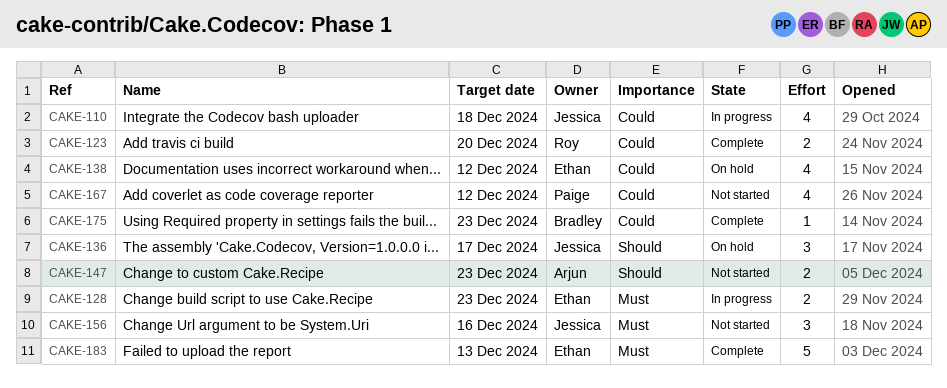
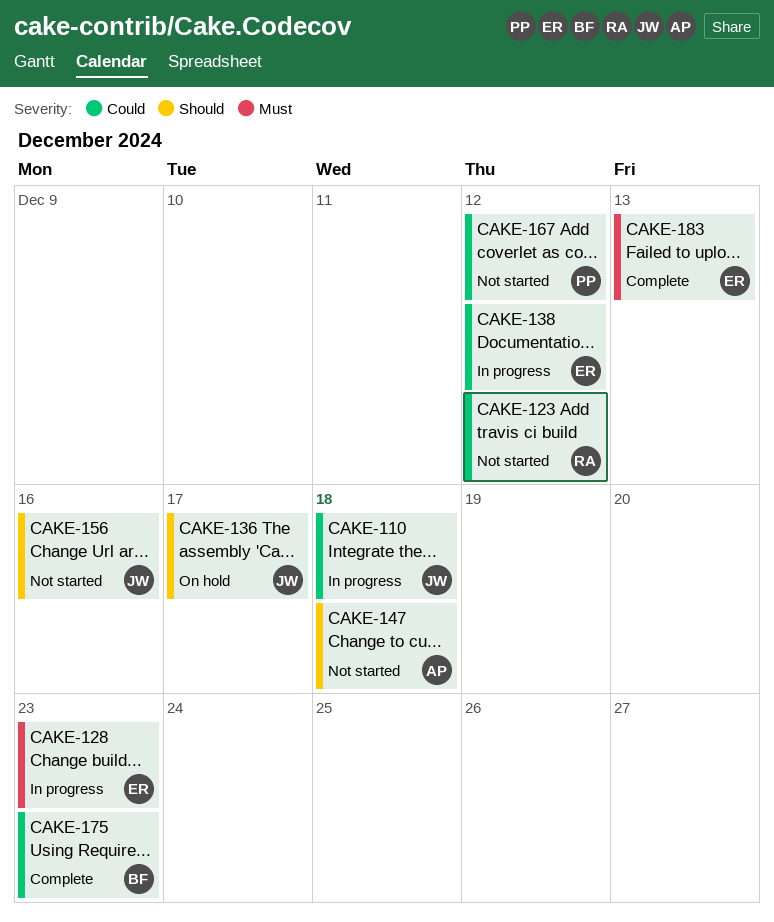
CAKE-123, status: Complete -> Not started
CAKE-123, due: Dec 20 -> Dec 12
CAKE-138, status: On hold -> In progress
CAKE-147, due: Dec 23 -> Dec 18
CAKE-156, priority: Must -> Should

